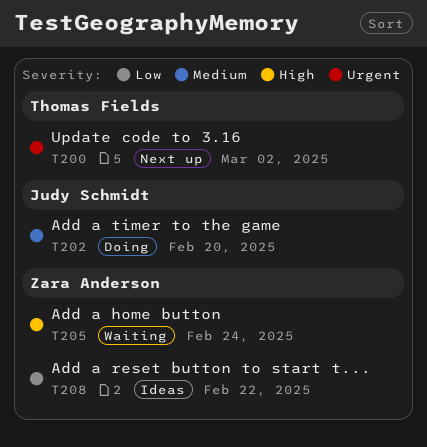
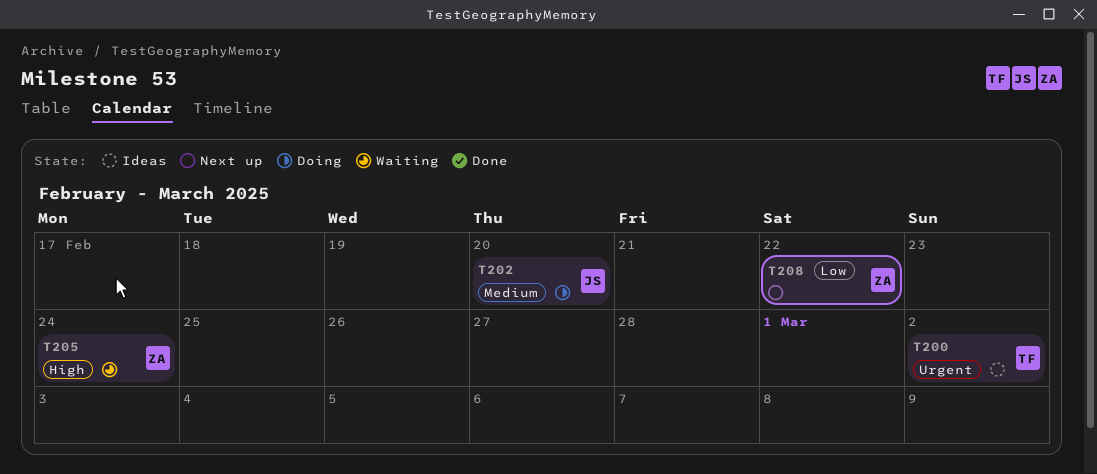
T200, status: Next up -> Ideas
T208, status: Ideas -> Next up

